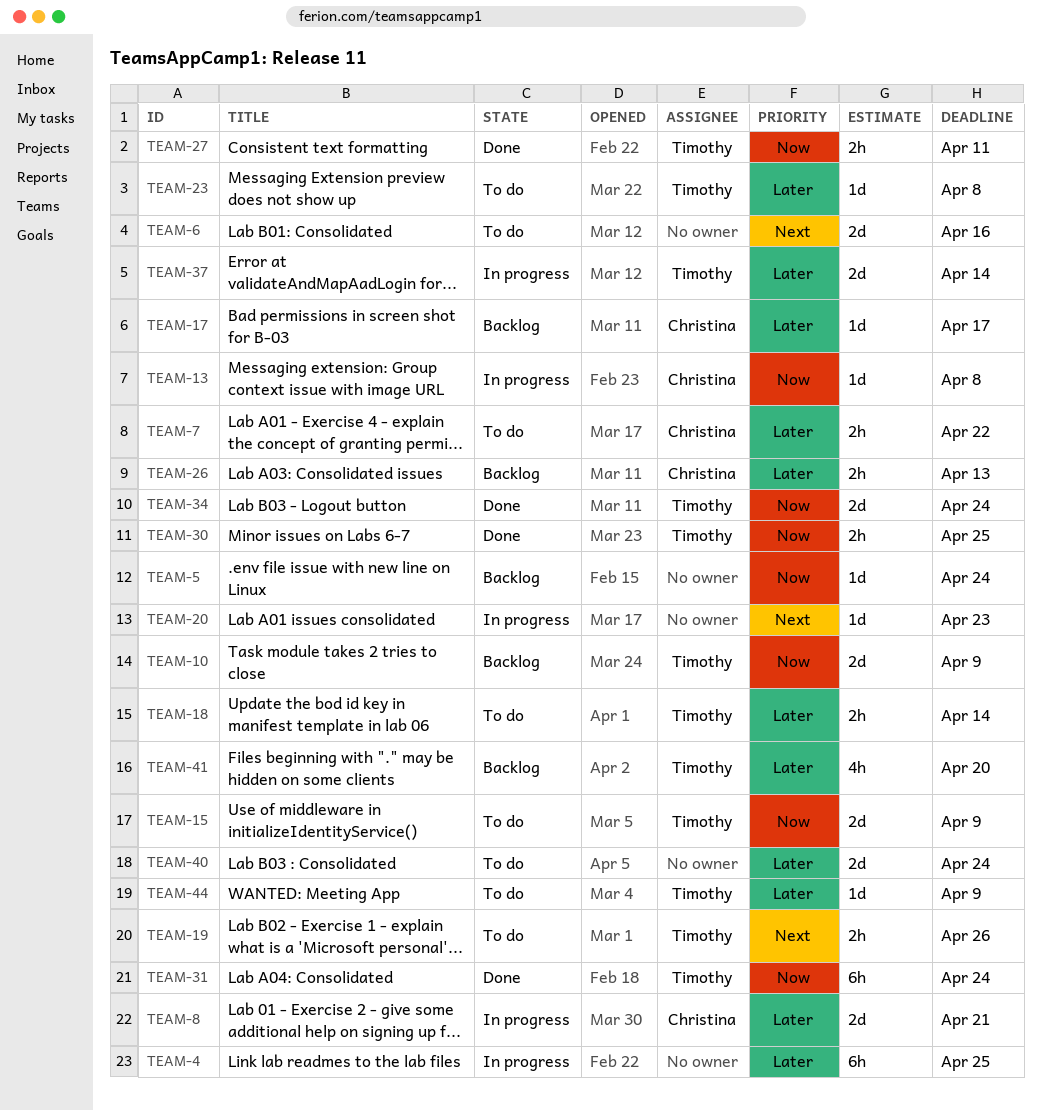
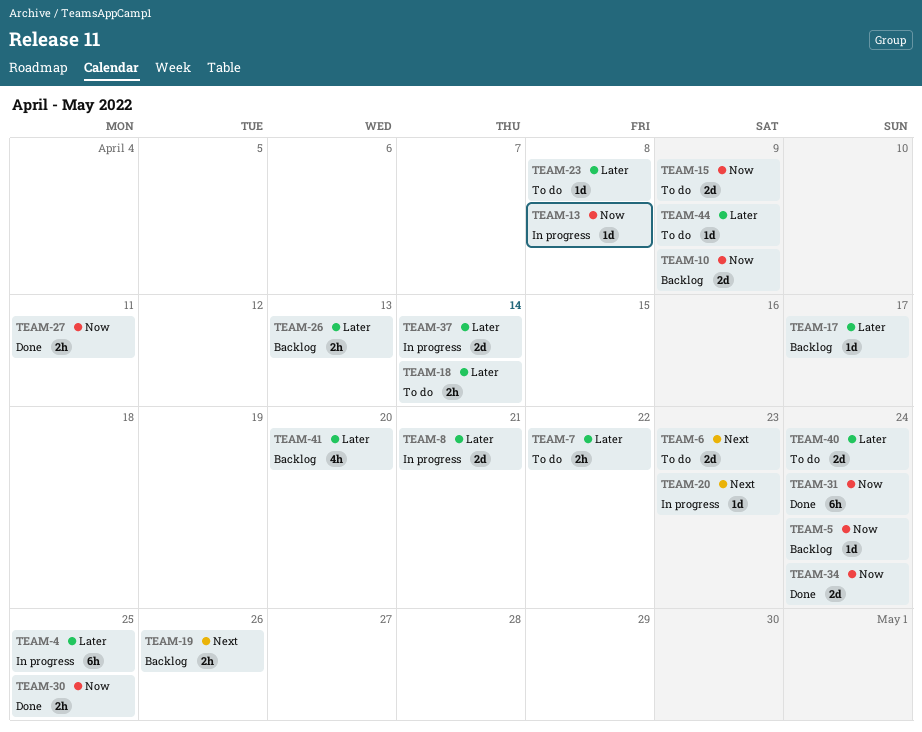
TEAM-6, due: Apr 16 -> Apr 23
TEAM-19, status: To do -> Backlog

